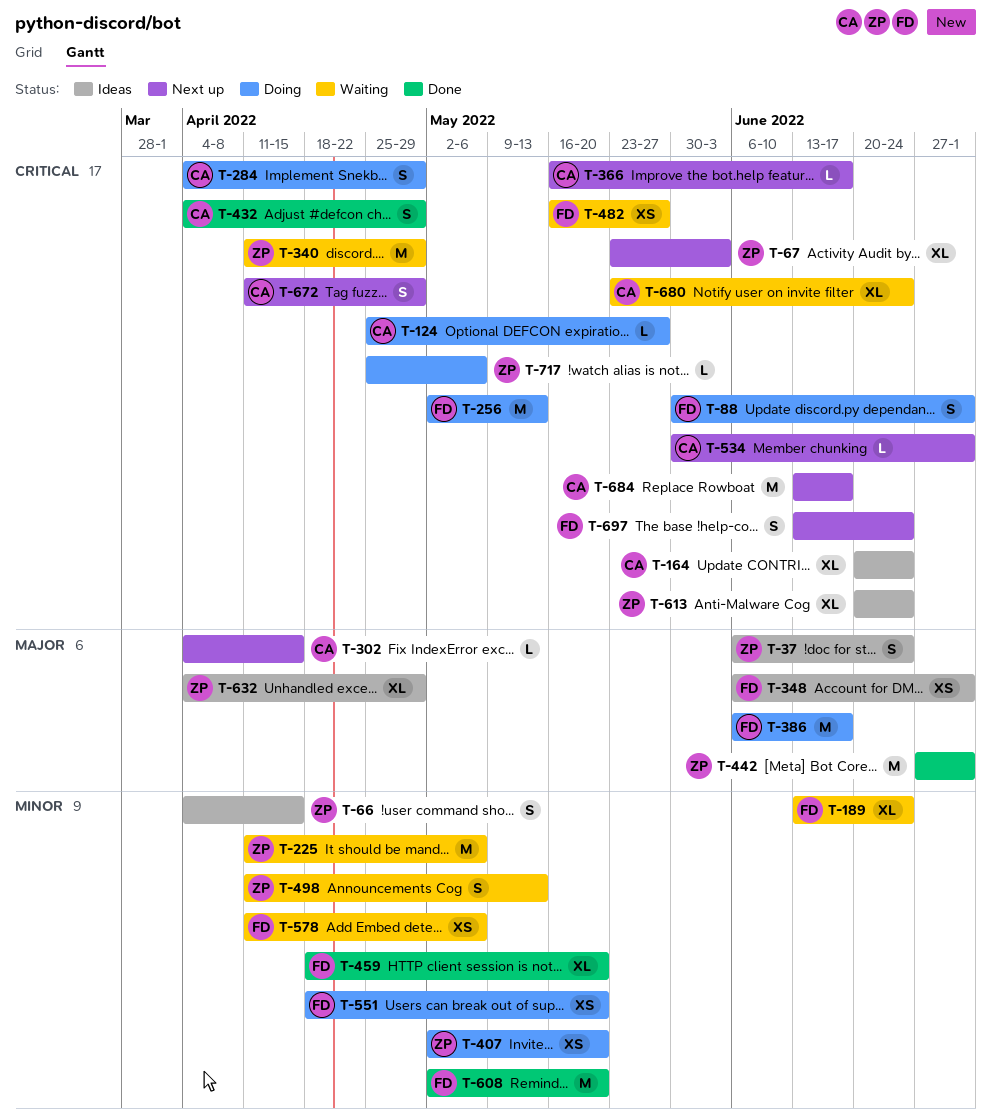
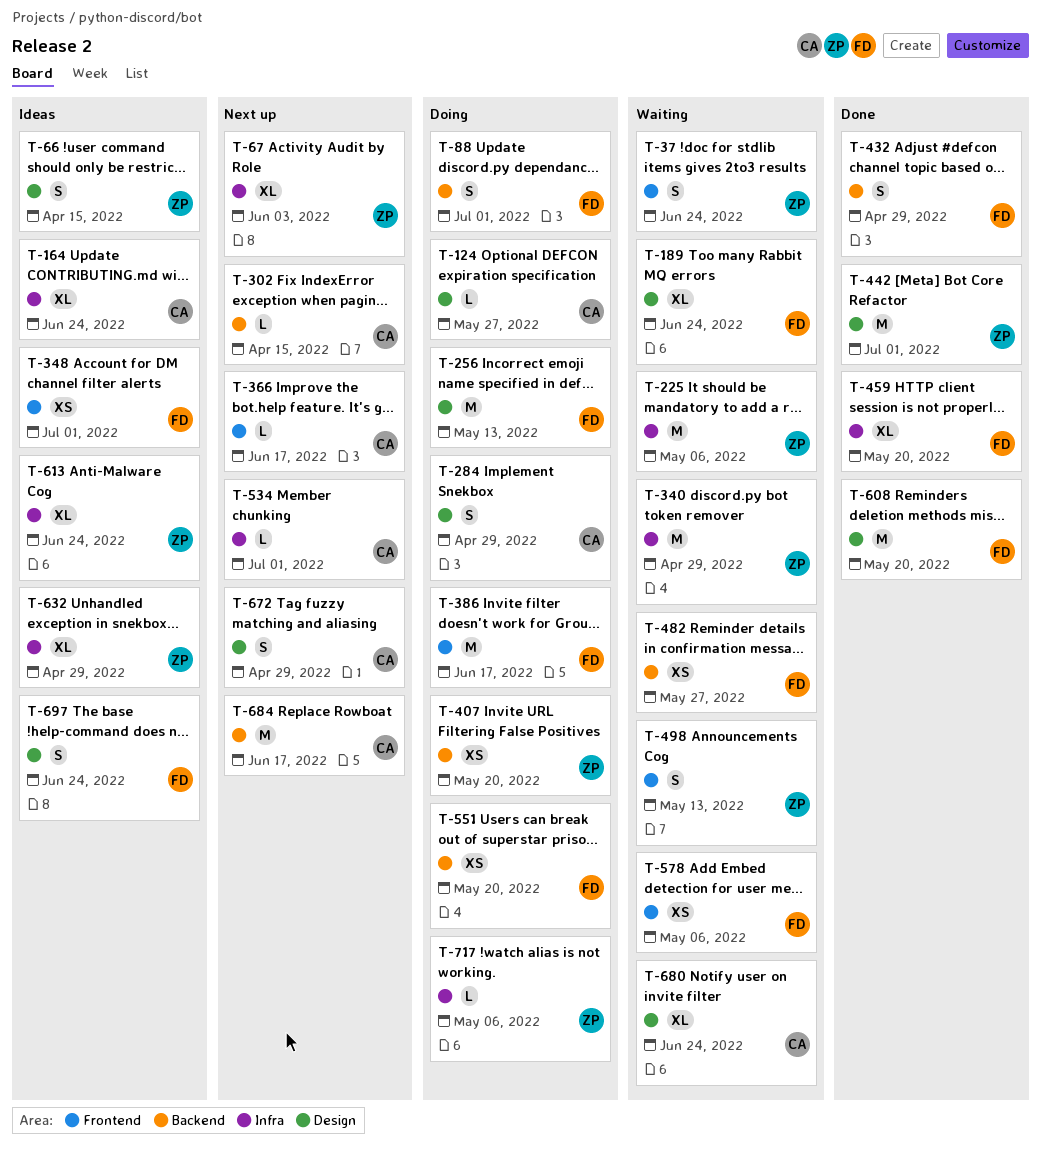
T-37, status: Ideas -> Waiting
T-432, owner: CA -> FD
T-697, status: Next up -> Ideas

